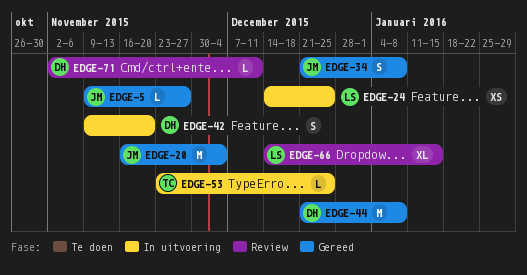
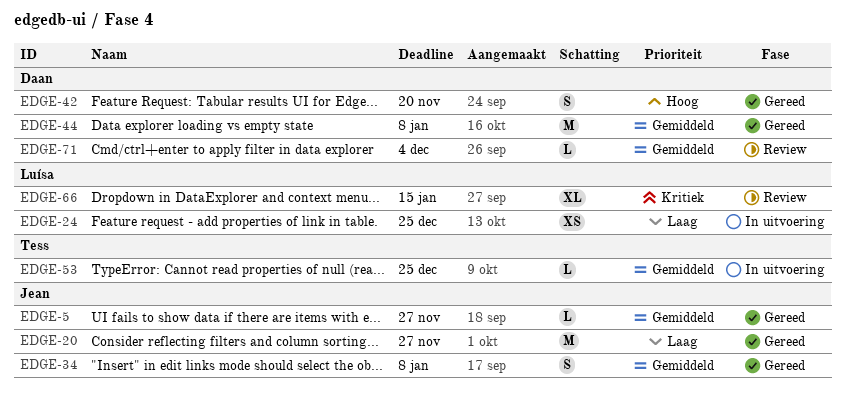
EDGE-20, due: Dec 4 -> Nov 27
EDGE-42, status: In uitvoering -> Gereed
EDGE-71, due: Dec 11 -> Dec 4

